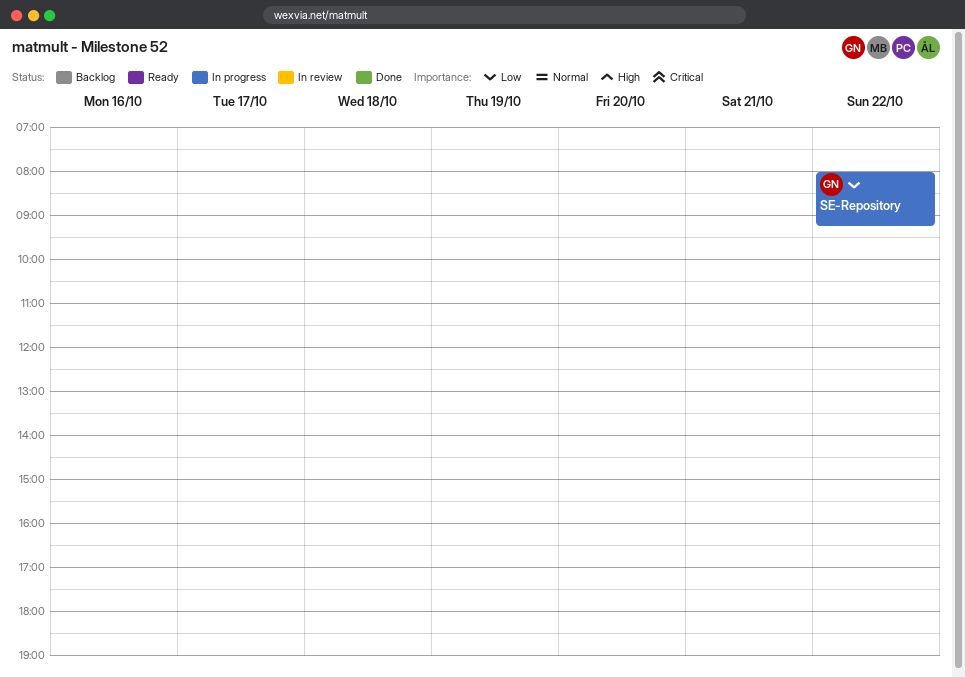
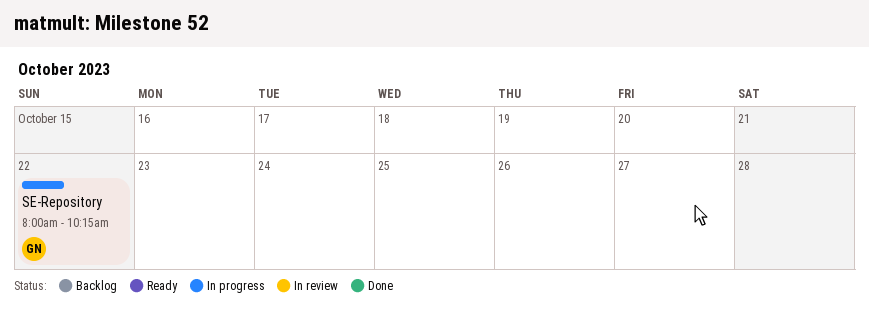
SE-Repository, ends: 09:15 -> 10:15

